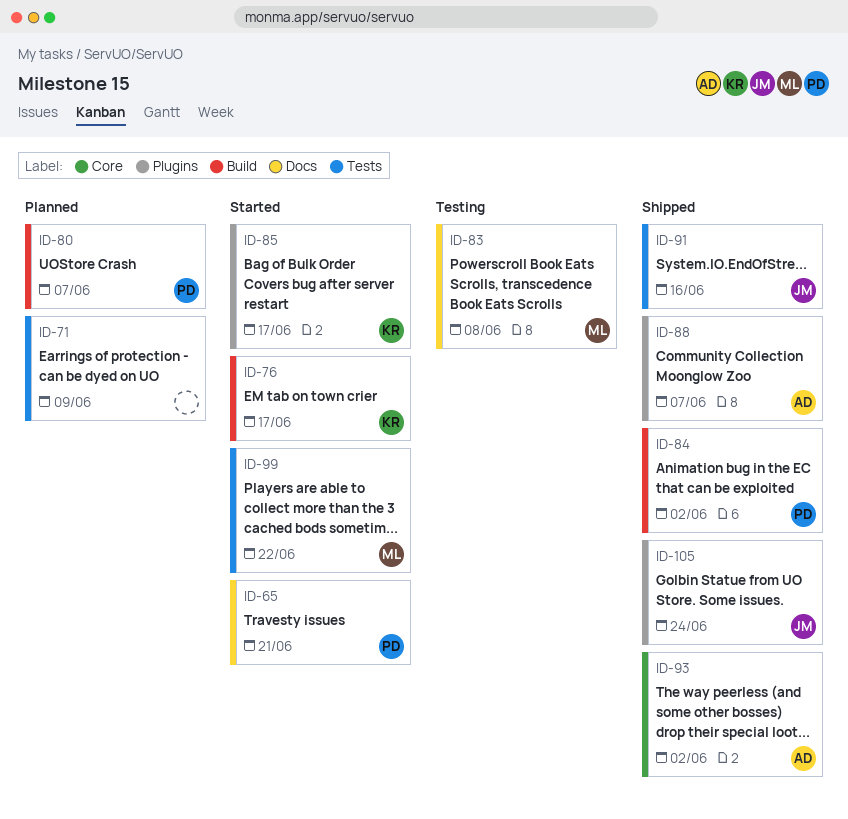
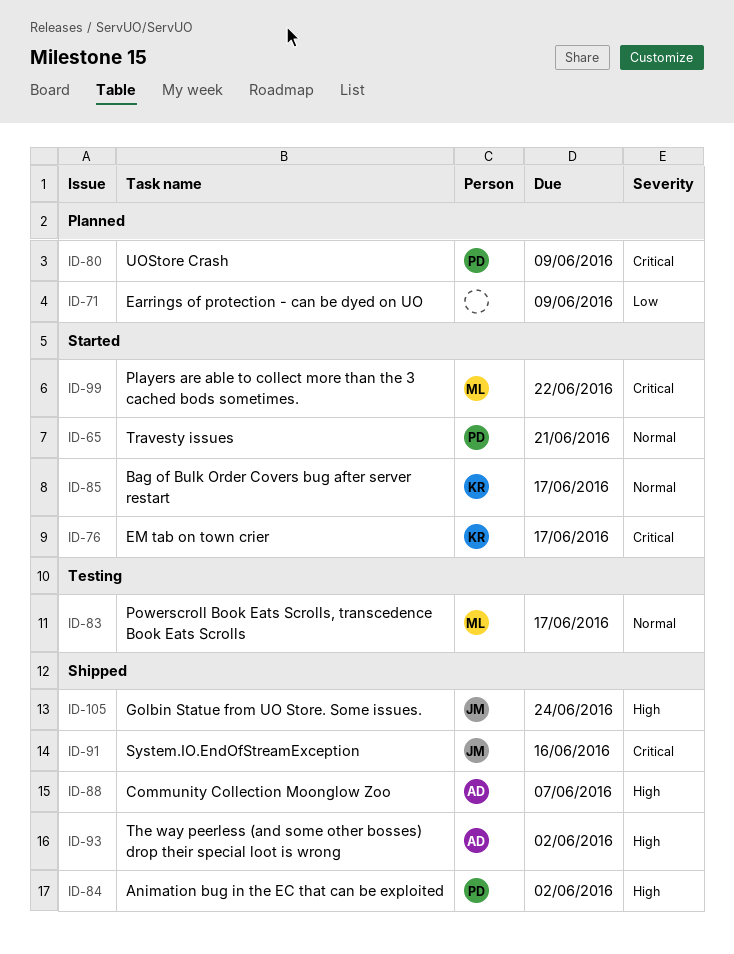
ID-80, due: Jun 7 -> Jun 9
ID-83, due: Jun 8 -> Jun 17

